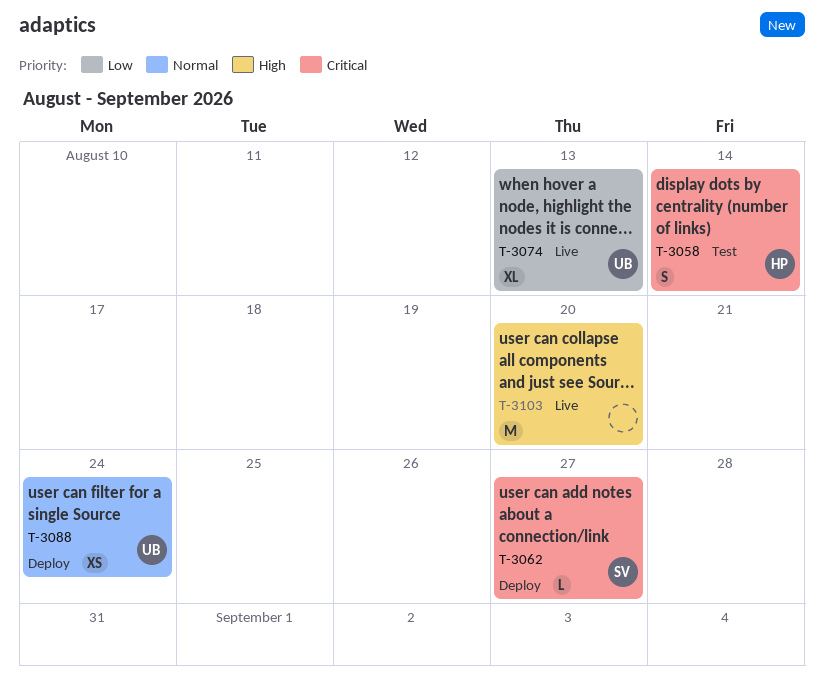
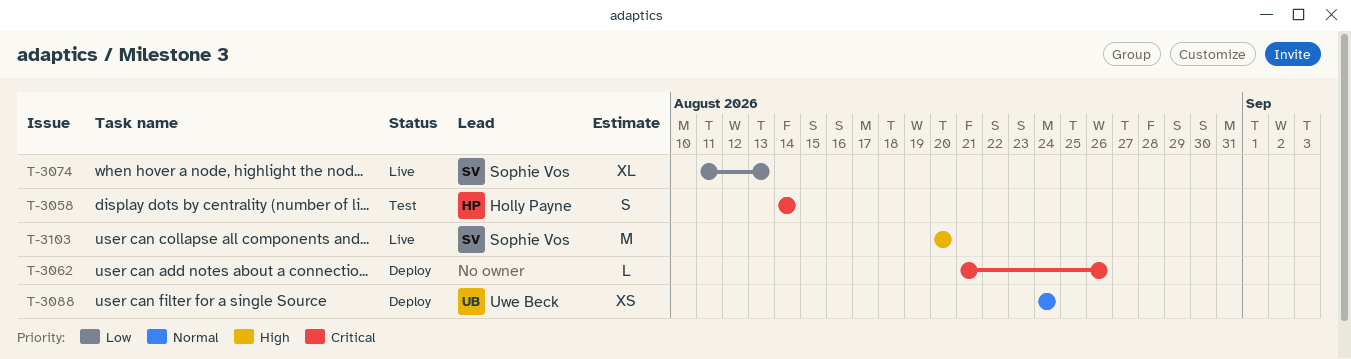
T-3062, owner: Sophie Vos -> none
T-3062, due: Aug 27 -> Aug 26
T-3074, owner: Uwe Beck -> Sophie Vos
T-3103, owner: none -> Sophie Vos

